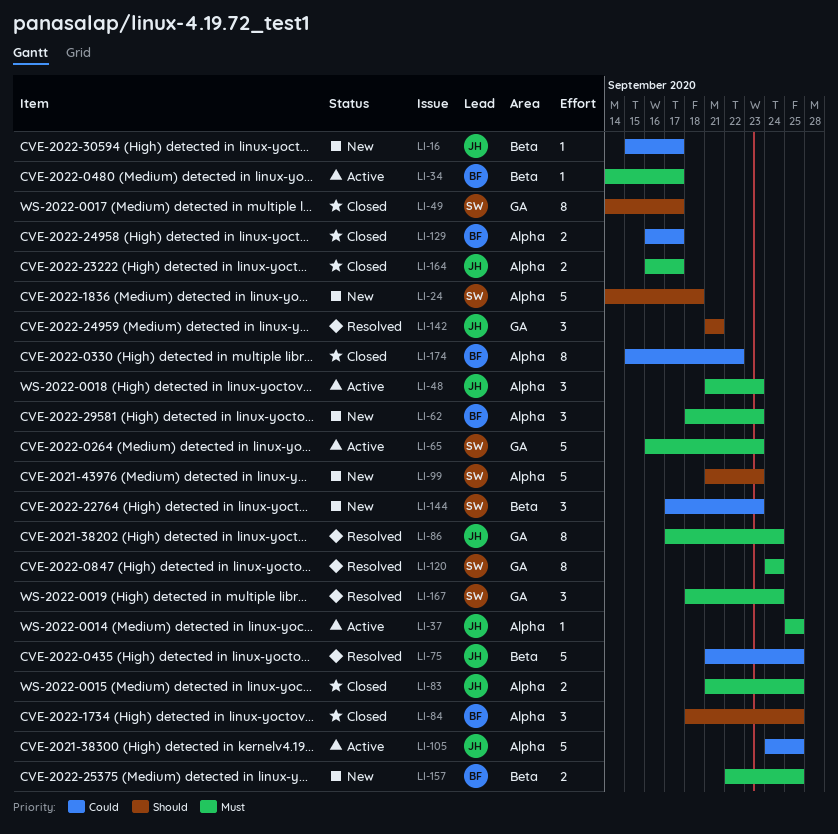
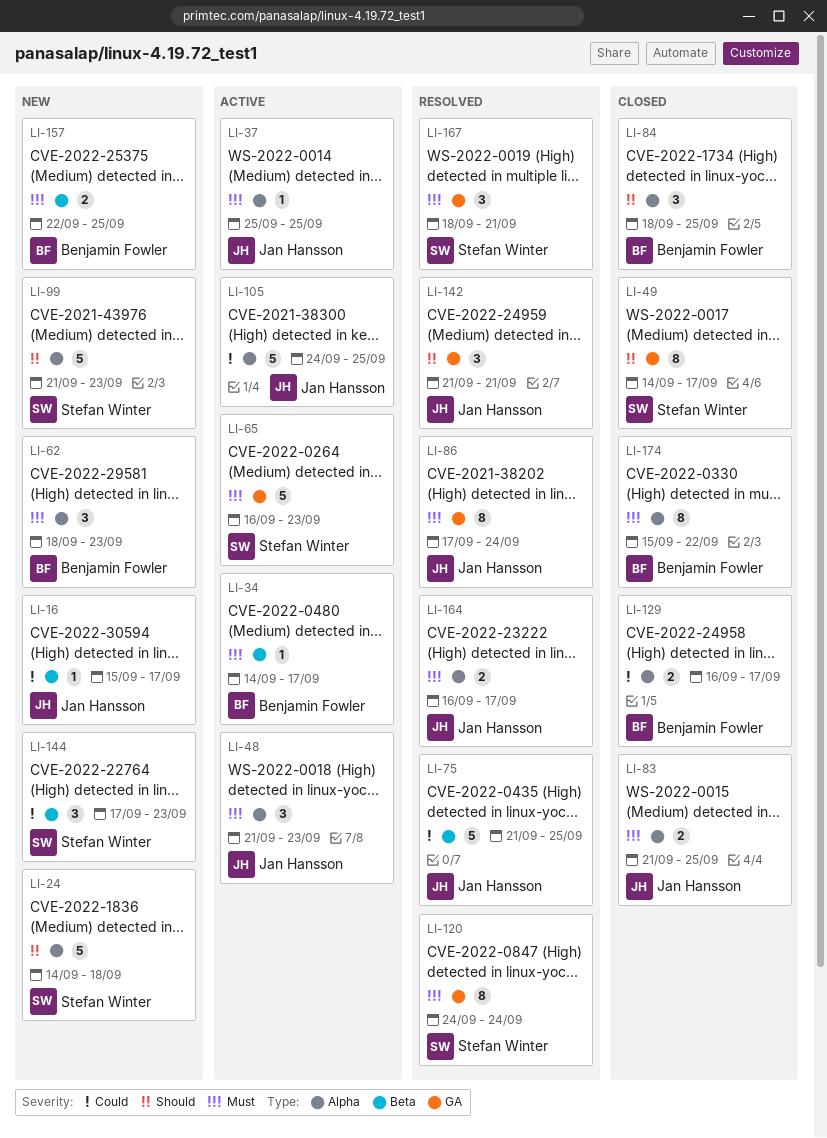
LI-164, status: Closed -> Resolved
LI-167, due: Sep 24 -> Sep 21
LI-174, priority: Could -> Must

